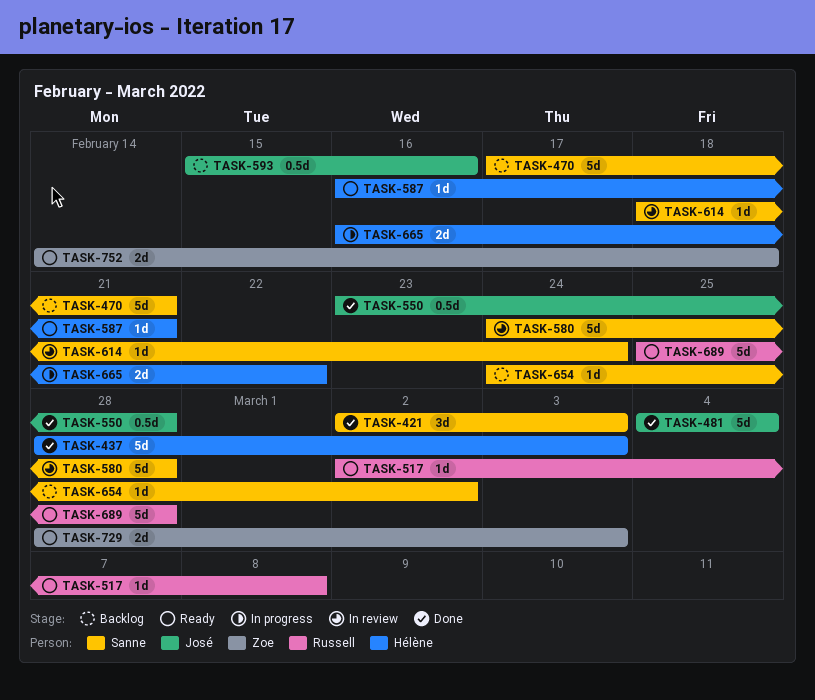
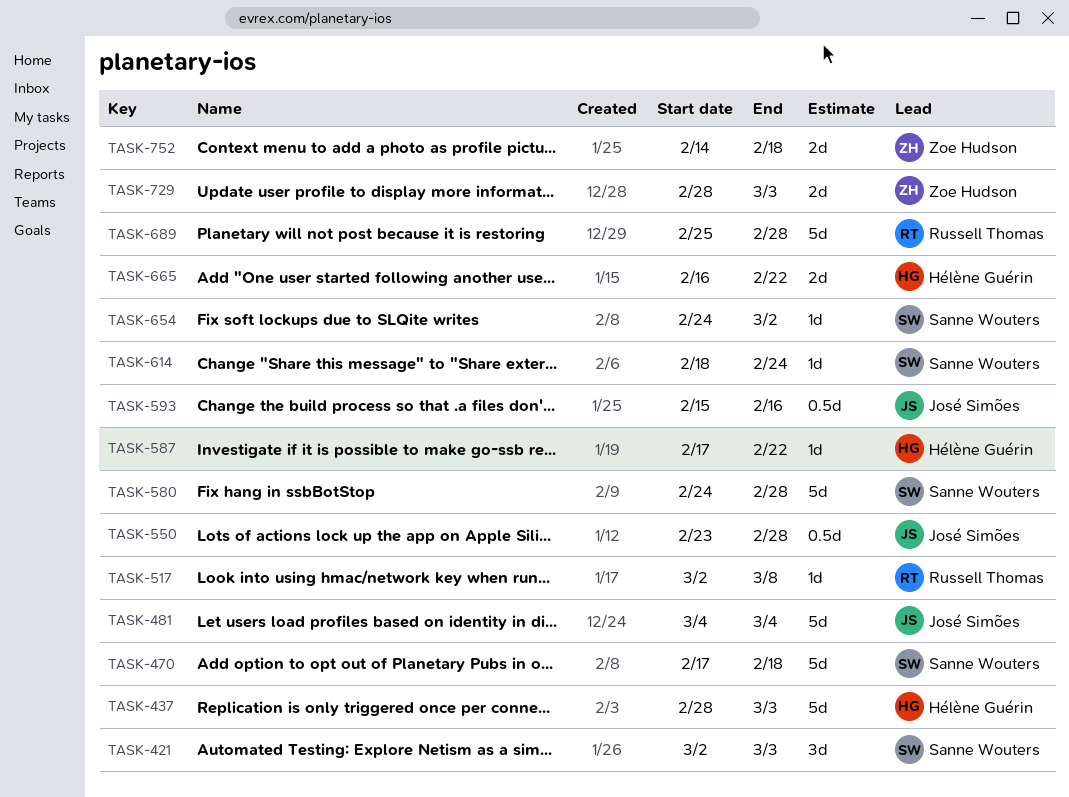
TASK-470, due: Feb 21 -> Feb 18
TASK-587, start: Feb 16 -> Feb 17
TASK-587, due: Feb 21 -> Feb 22

